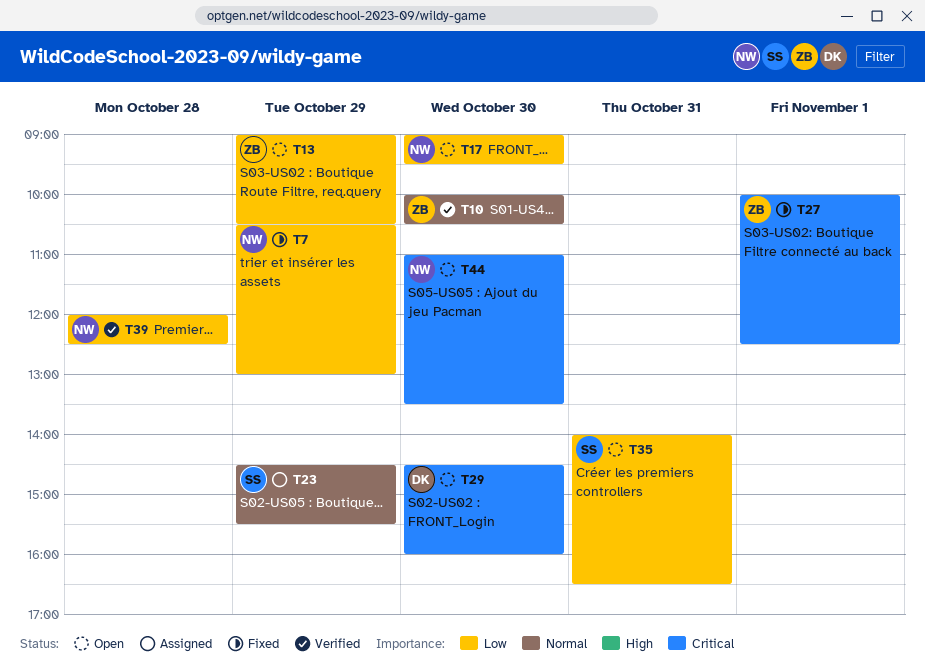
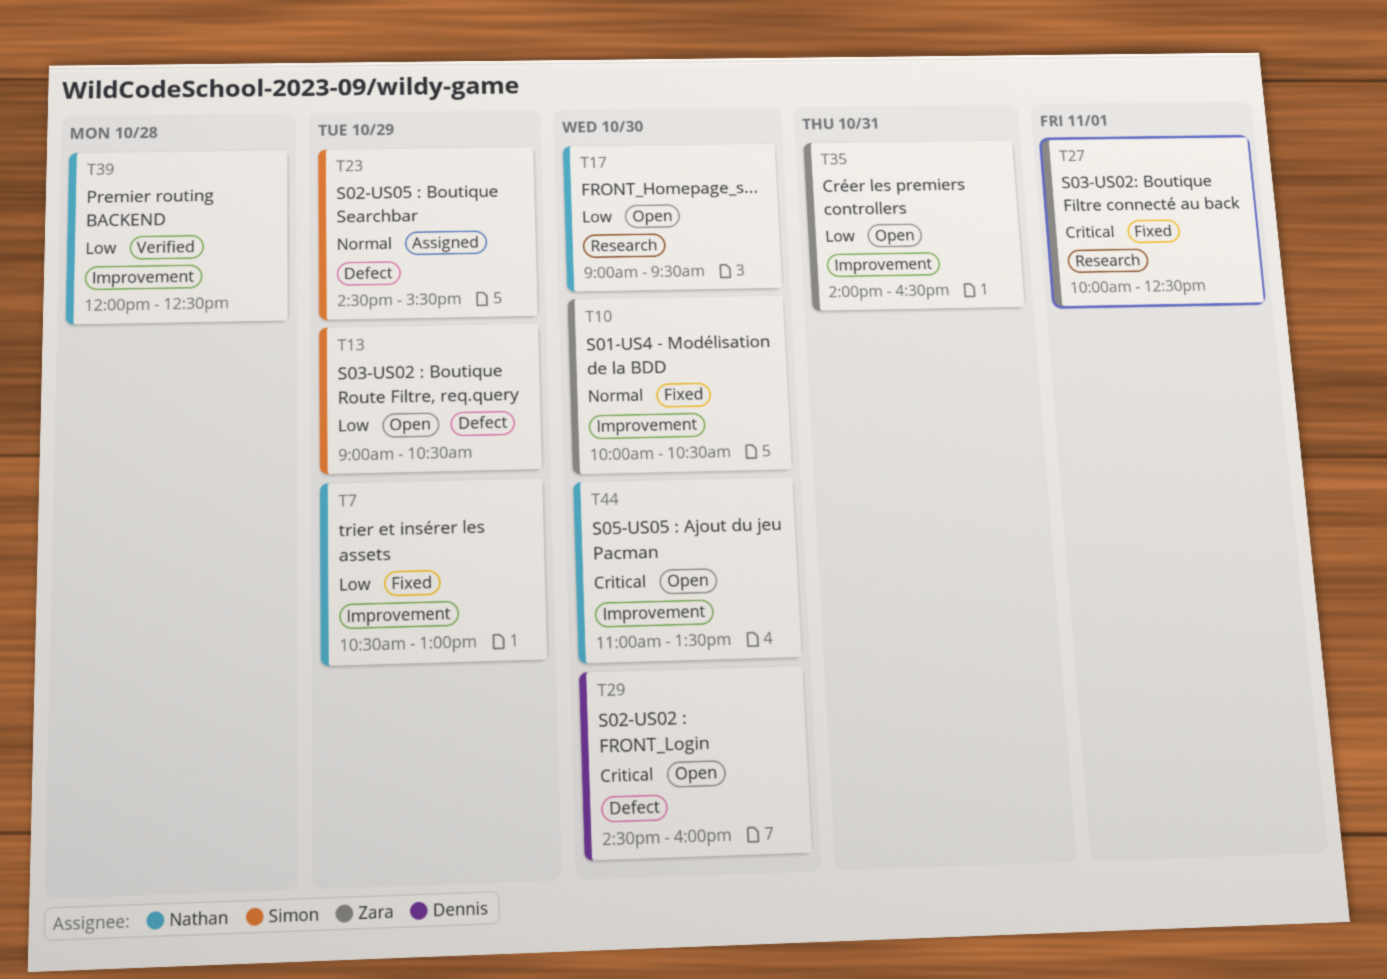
T10, status: Verified -> Fixed
T13, owner: Zara -> Simon
T35, owner: Simon -> Zara

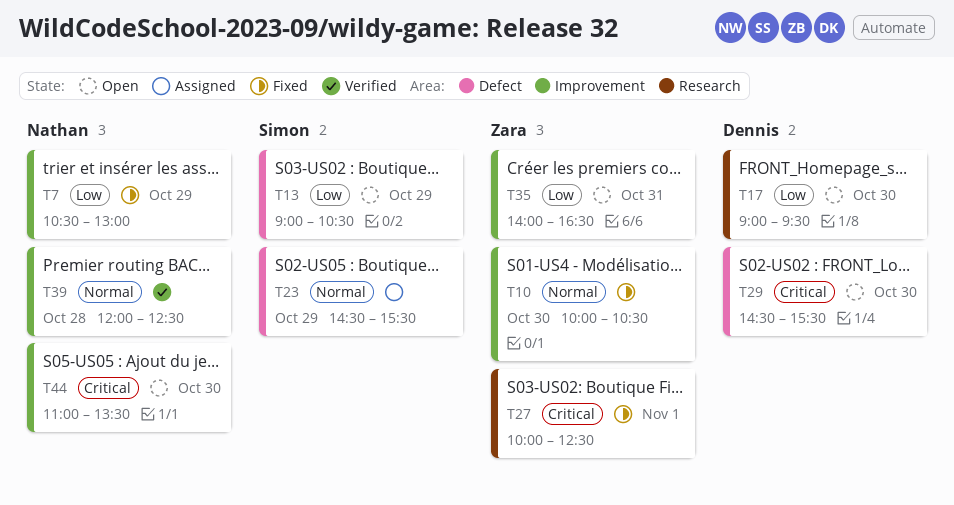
T17, owner: Nathan -> Dennis
T29, ends: 16:00 -> 15:30
T39, priority: Low -> Normal

